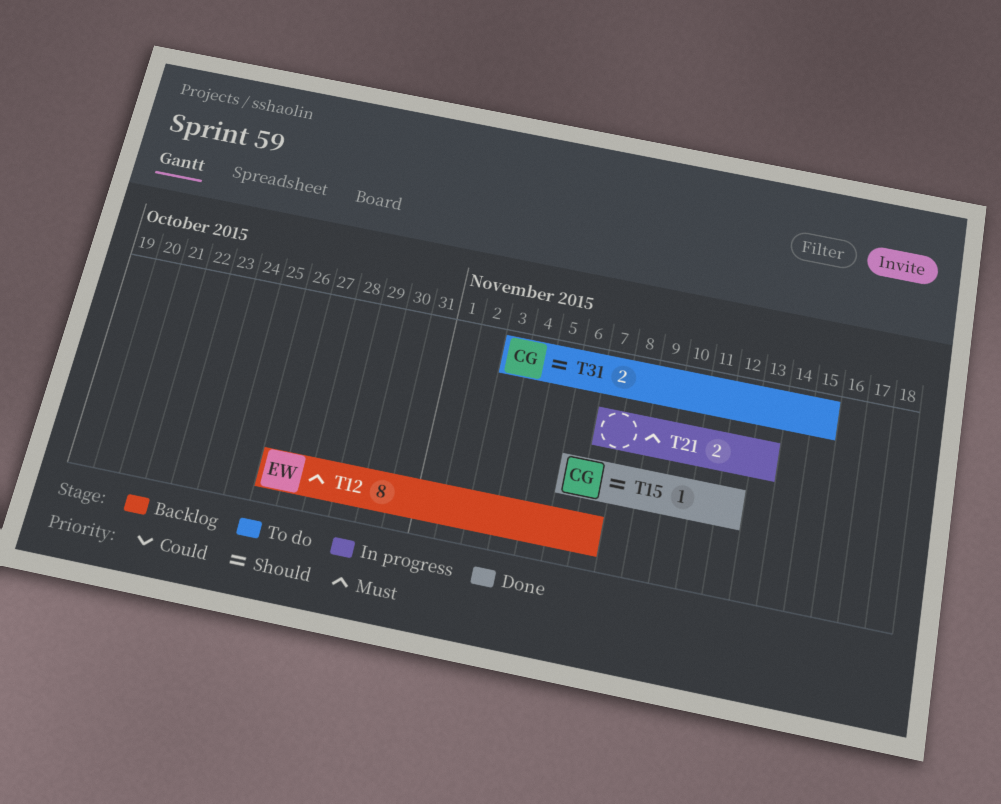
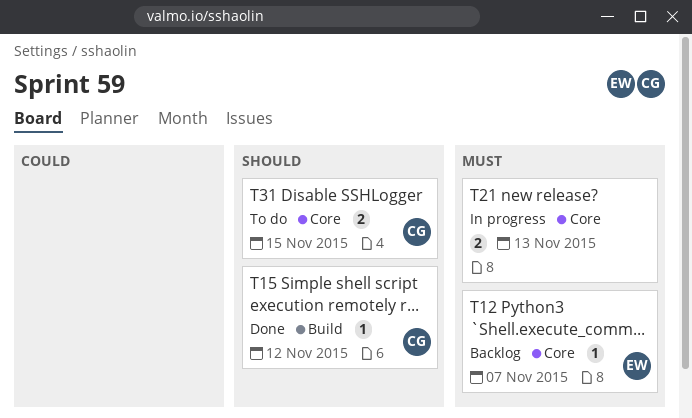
T12, estimate: 8 -> 1

